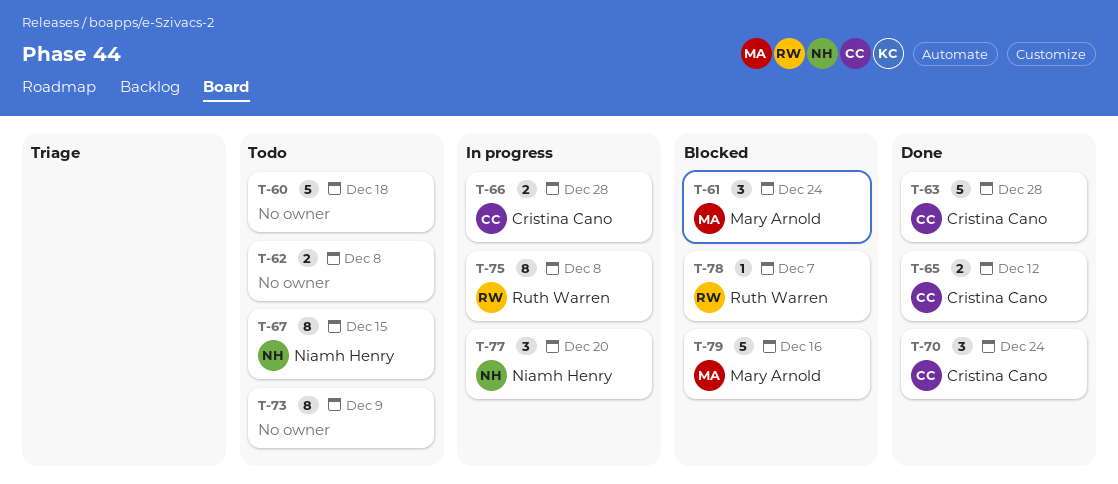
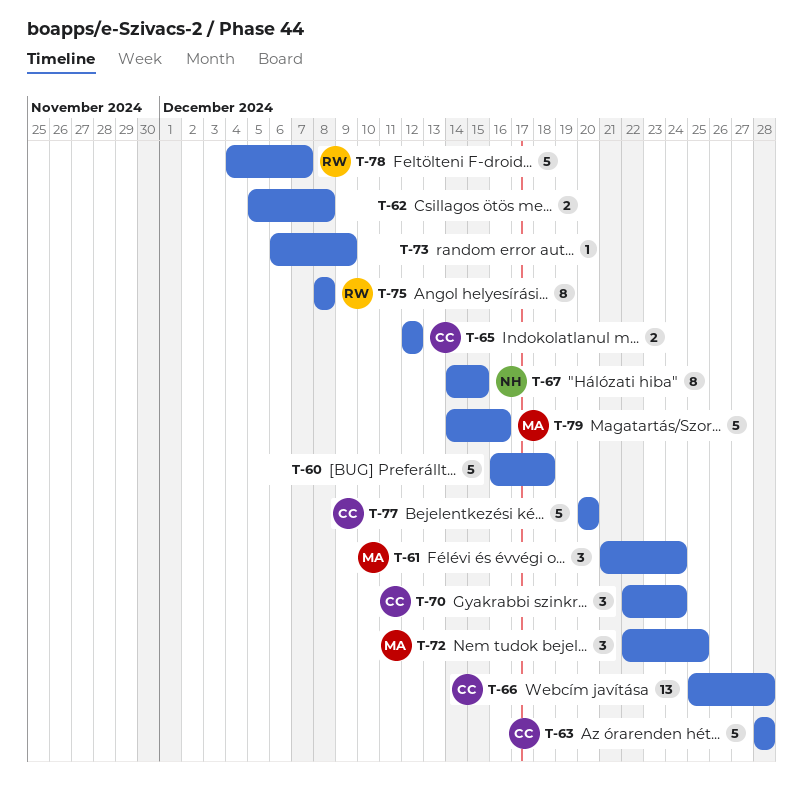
T-66, estimate: 2 -> 13
T-72: none -> present
T-73, estimate: 8 -> 1
T-77, owner: Niamh Henry -> Cristina Cano
T-77, estimate: 3 -> 5
T-78, estimate: 1 -> 5

